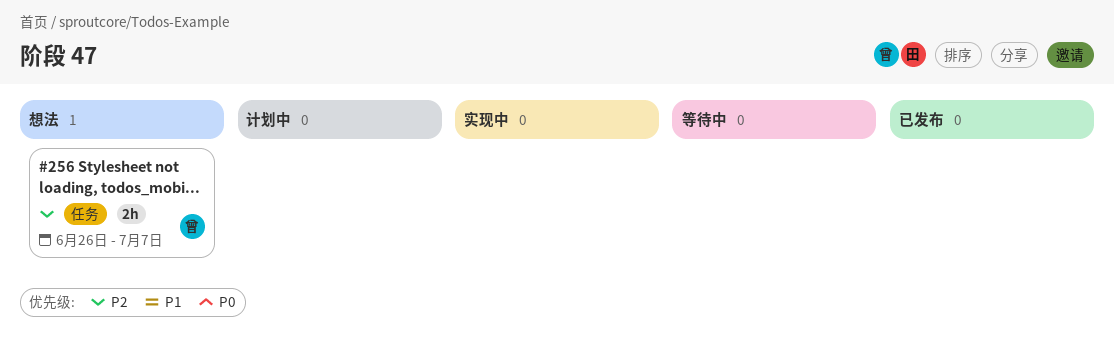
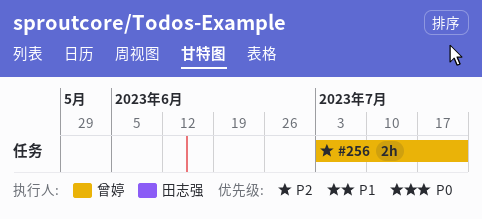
#256, start: Jun 26 -> Jul 3
#256, due: Jul 7 -> Jul 21

